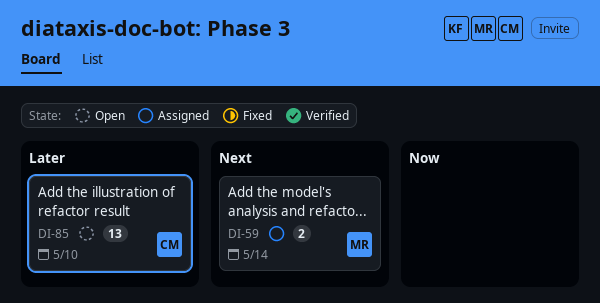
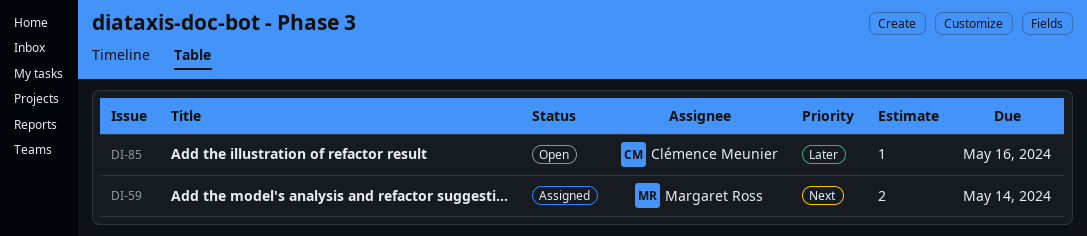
DI-85, estimate: 13 -> 1
DI-85, due: May 10 -> May 16

